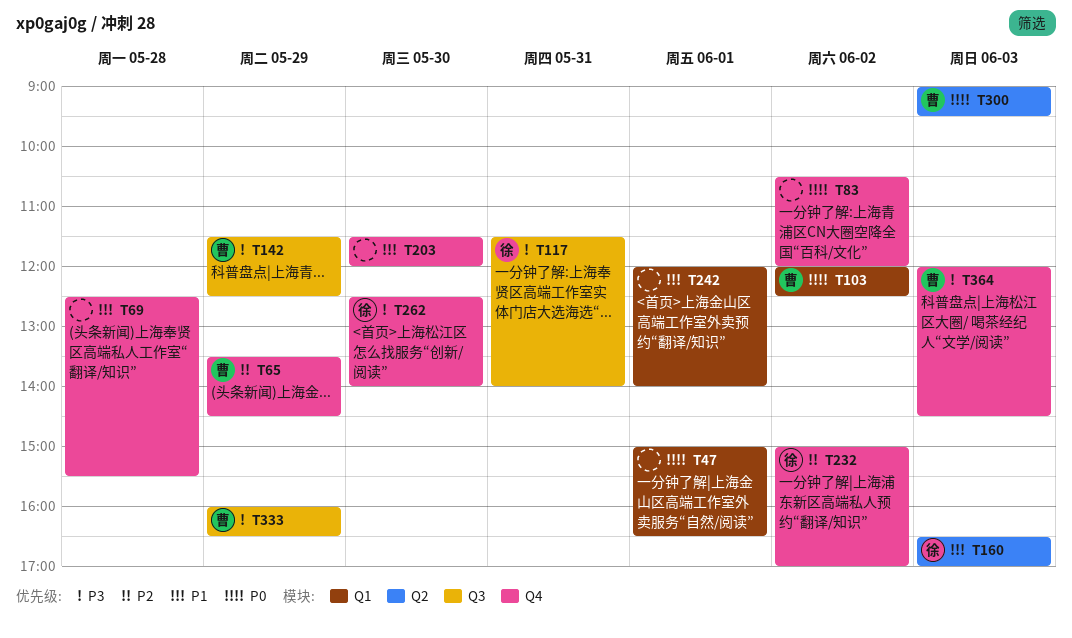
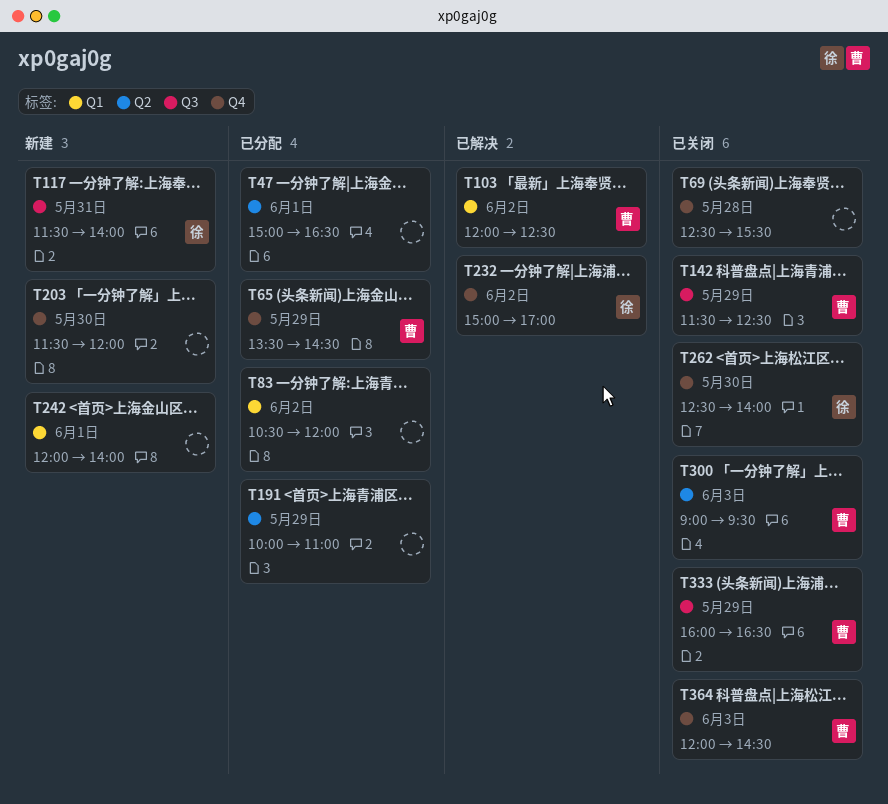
T47, label: Q1 -> Q2
T83, label: Q4 -> Q1
T160: present -> none
T191: none -> present

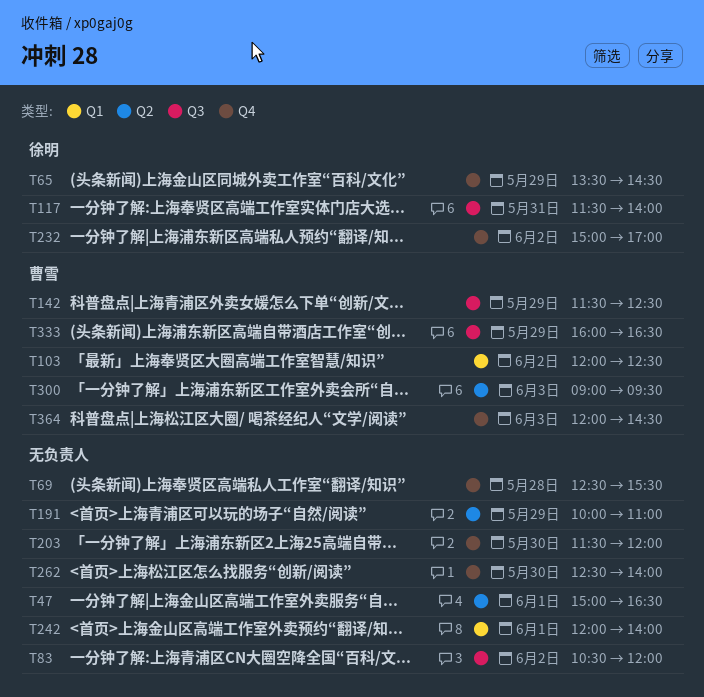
T65, owner: 曹雪 -> 徐明
T83, label: Q1 -> Q3
T262, owner: 徐明 -> none

